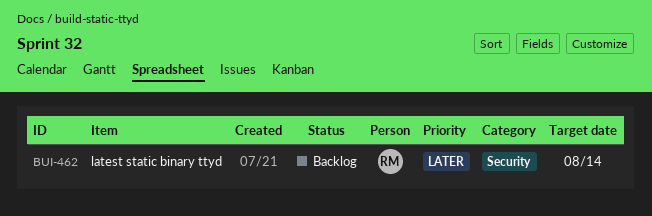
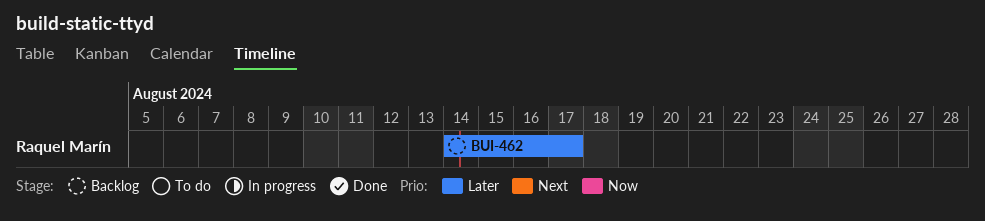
BUI-462, due: Aug 14 -> Aug 17

